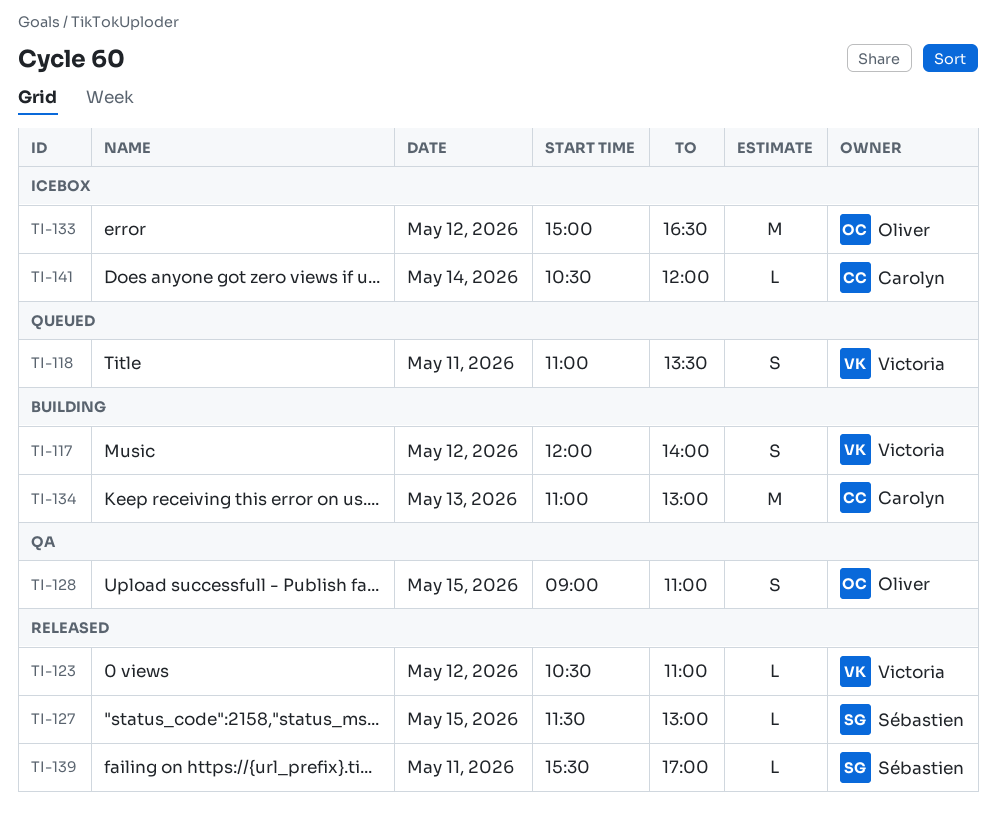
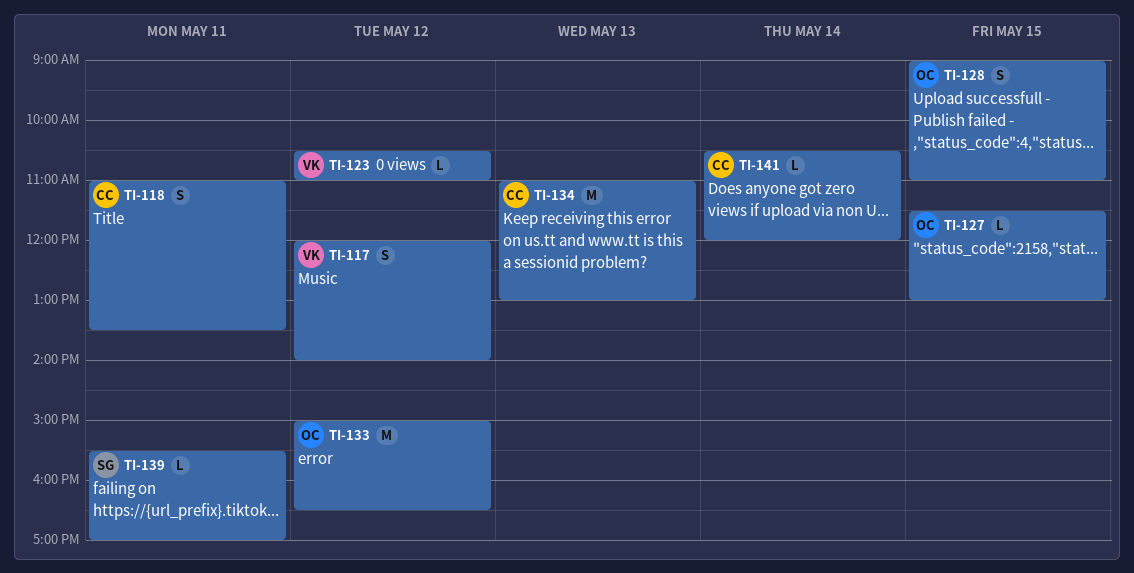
TI-118, owner: Victoria -> Carolyn
TI-127, owner: Sébastien -> Oliver

